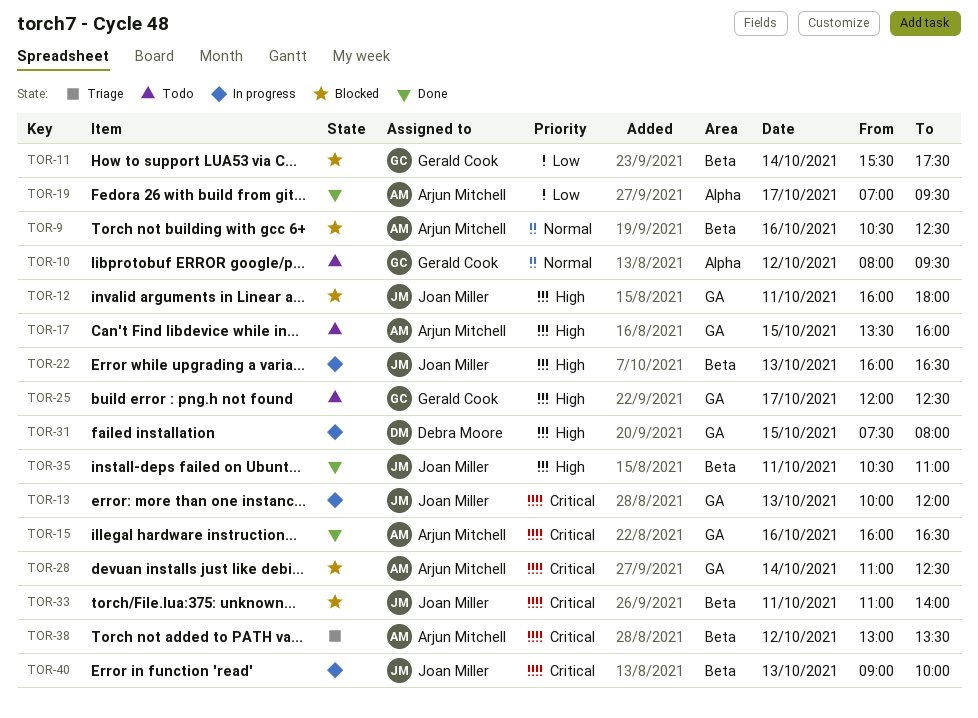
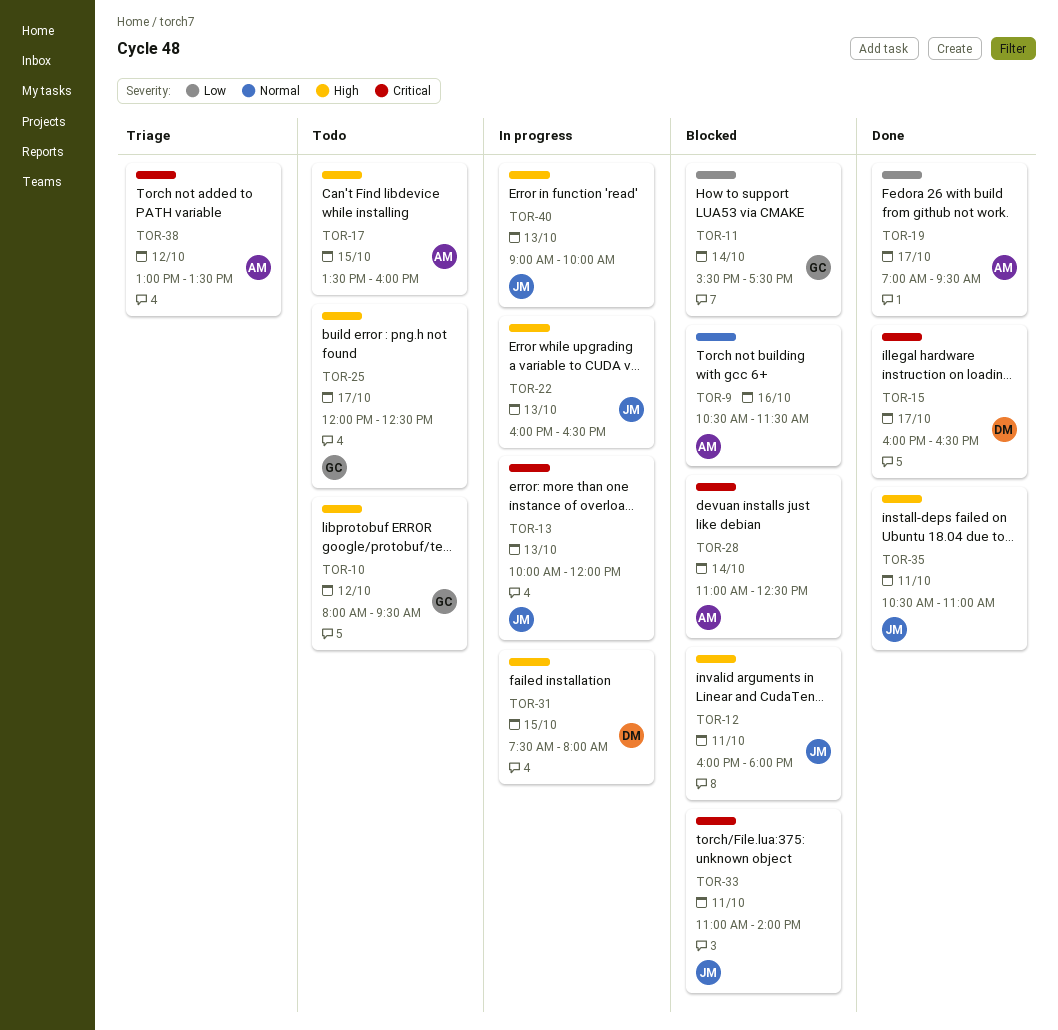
TOR-9, ends: 12:30 -> 11:30
TOR-10, priority: Normal -> High
TOR-15, owner: Arjun Mitchell -> Debra Moore
TOR-15, day: Oct 16 -> Oct 17
TOR-40, priority: Critical -> High

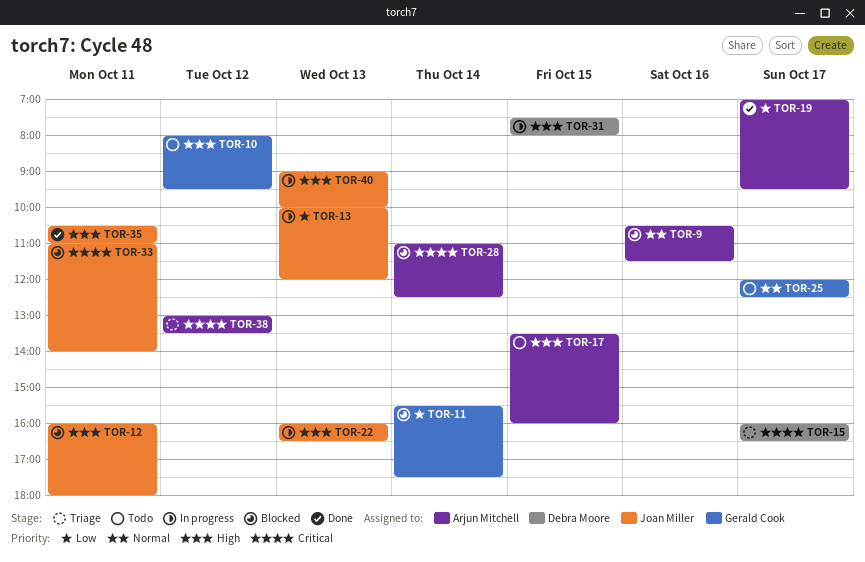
TOR-13, priority: Critical -> Low
TOR-15, status: Done -> Triage
TOR-25, priority: High -> Normal

